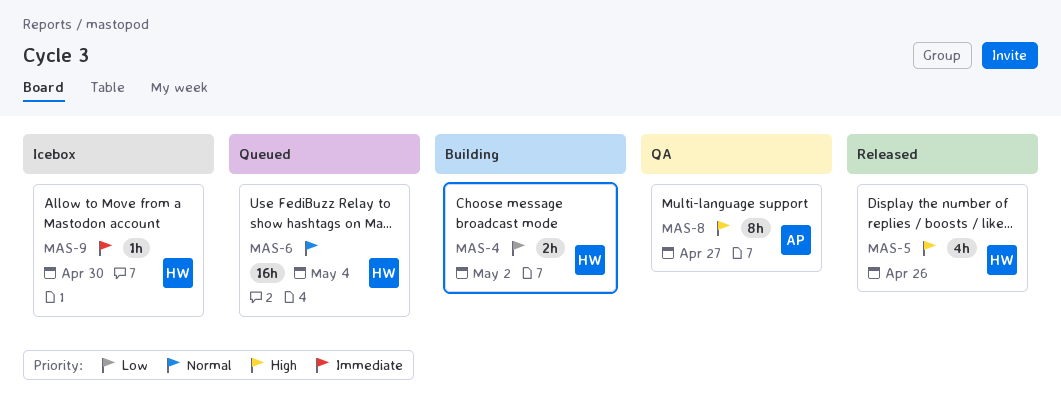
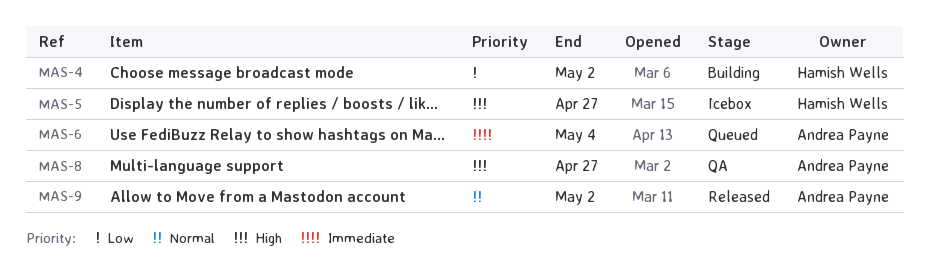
MAS-5, status: Released -> Icebox
MAS-5, due: Apr 26 -> Apr 27
MAS-6, owner: Hamish Wells -> Andrea Payne
MAS-6, priority: Normal -> Immediate
MAS-9, status: Icebox -> Released
MAS-9, owner: Hamish Wells -> Andrea Payne
MAS-9, priority: Immediate -> Normal
MAS-9, due: Apr 30 -> May 2

